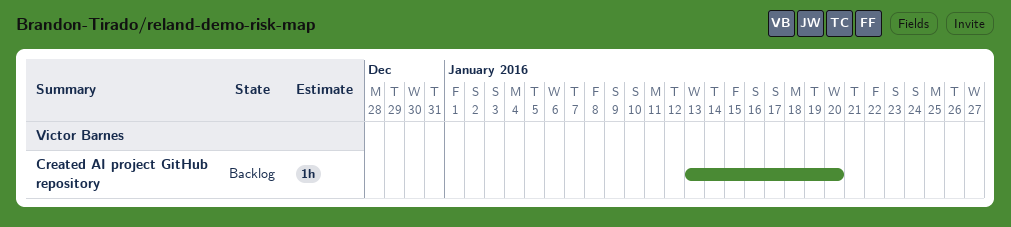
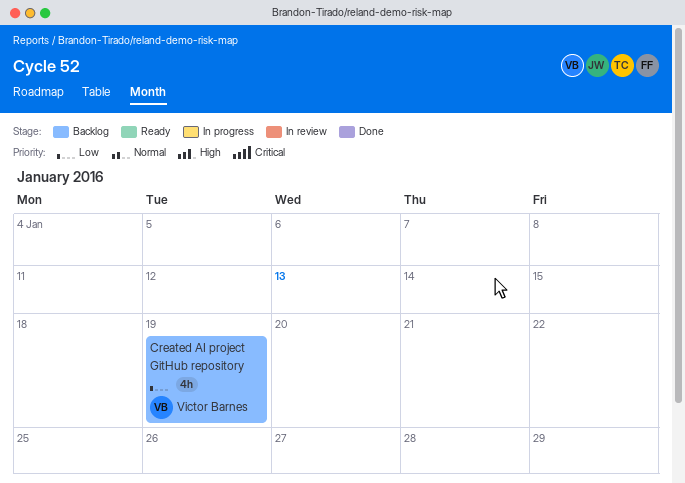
Created AI project GitHub repository, estimate: 1h -> 4h
Created AI project GitHub repository, due: Jan 20 -> Jan 19

